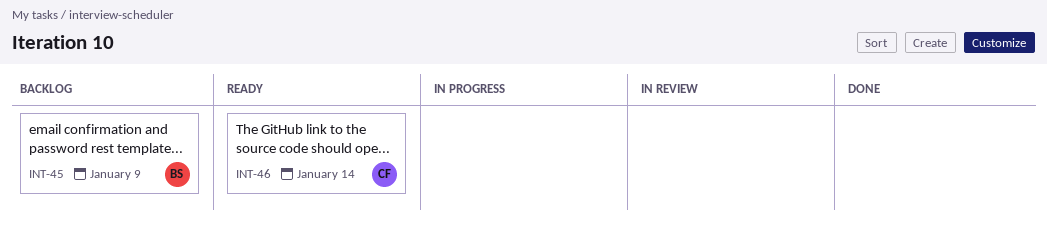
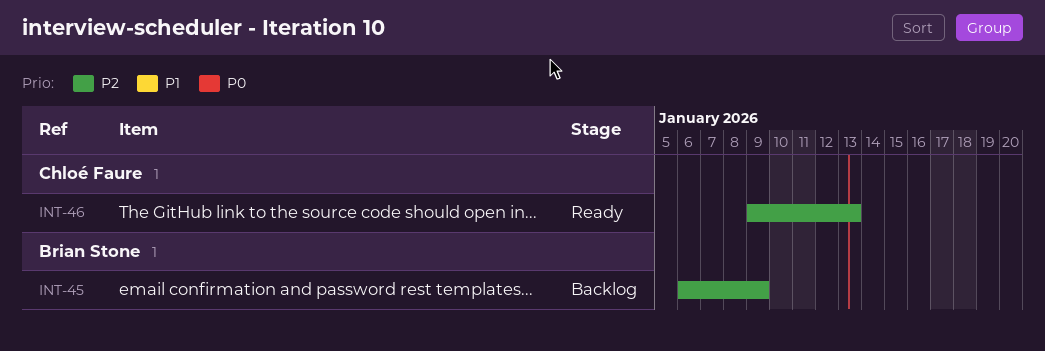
INT-46, due: Jan 14 -> Jan 13

